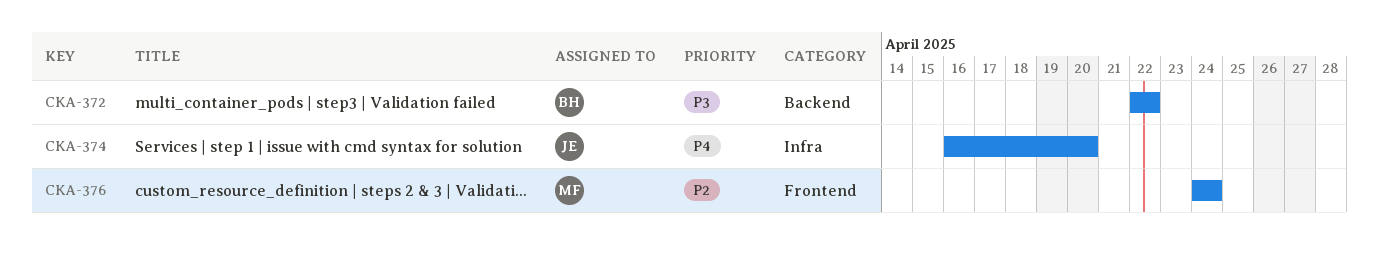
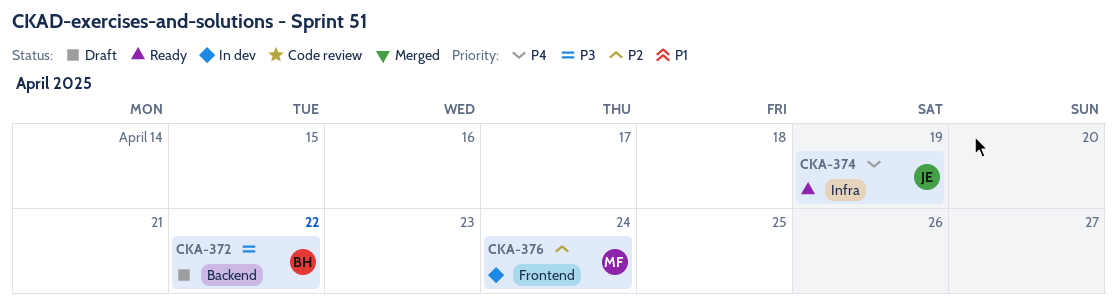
CKA-374, due: Apr 20 -> Apr 19

